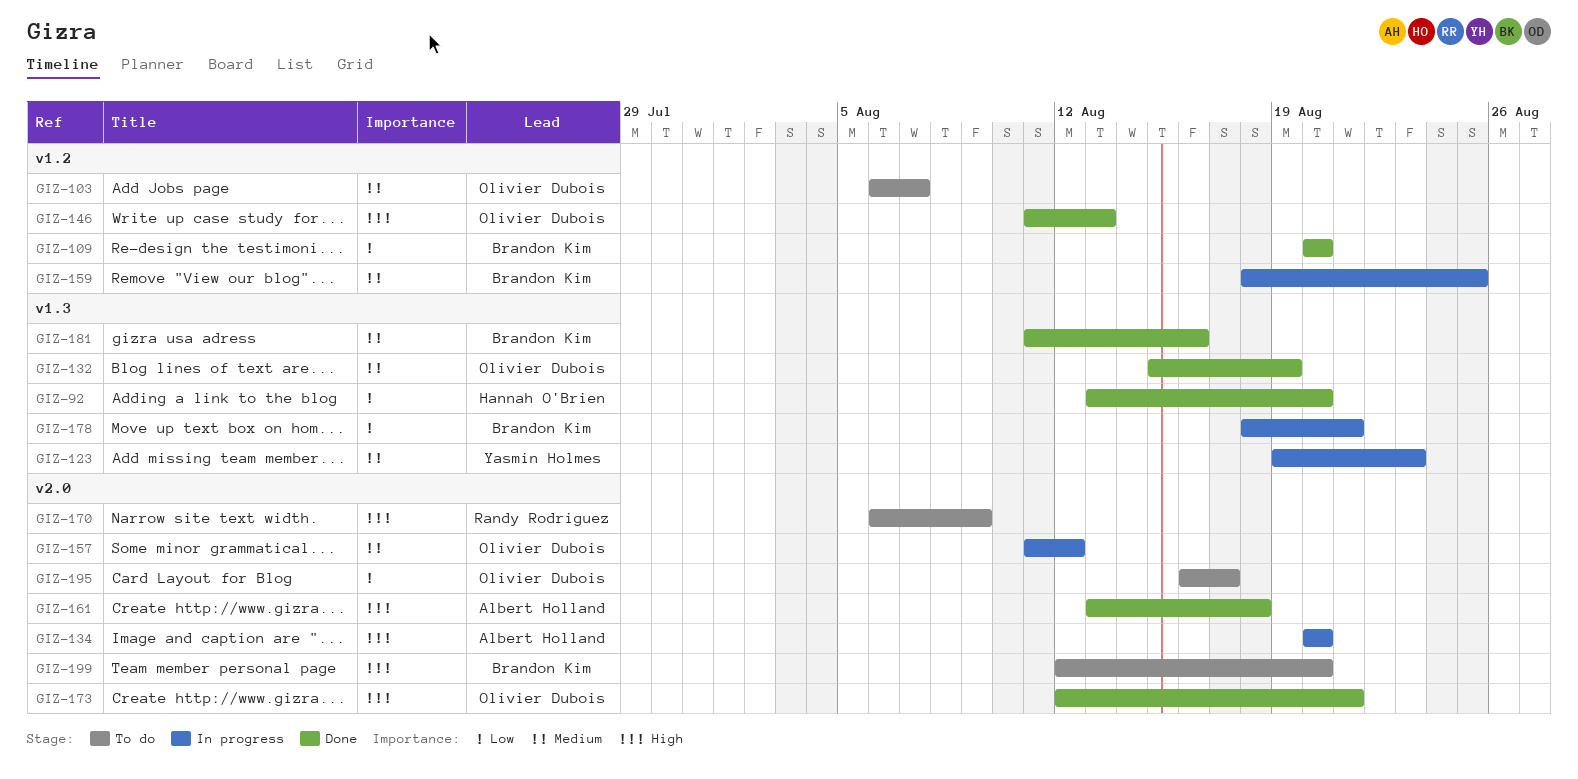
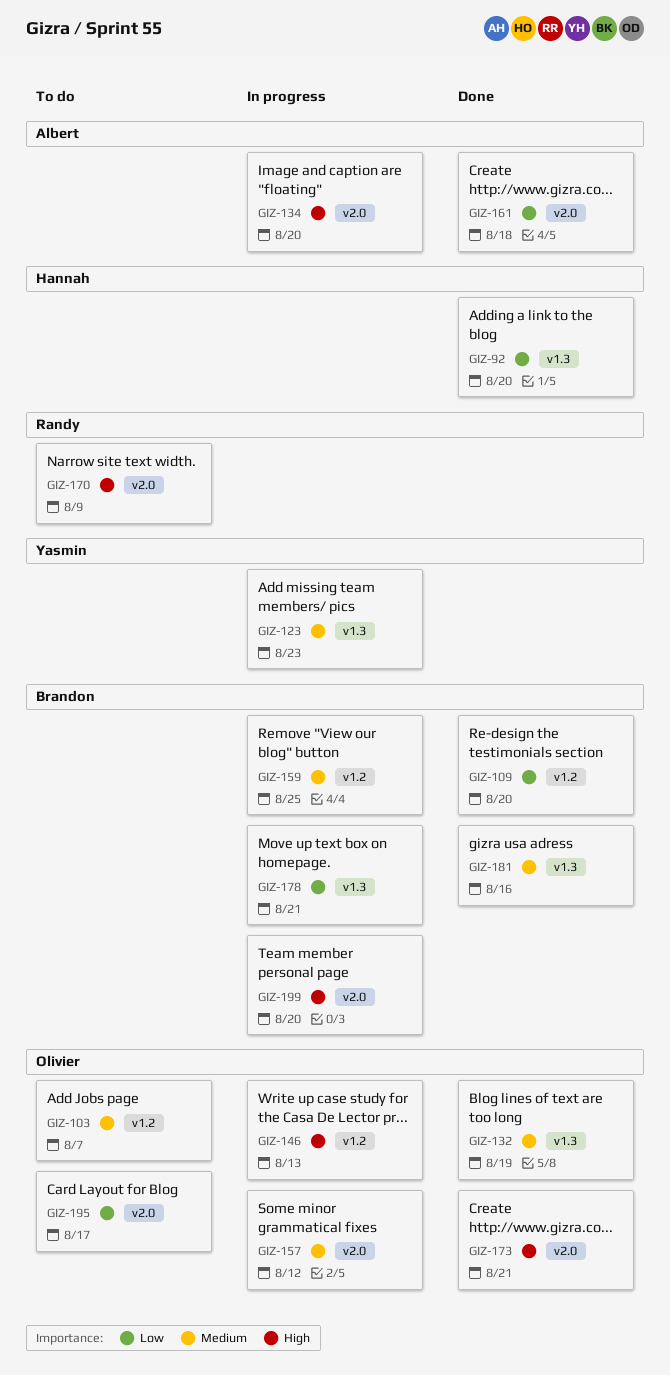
GIZ-146, status: Done -> In progress
GIZ-161, priority: High -> Low
GIZ-199, status: To do -> In progress

